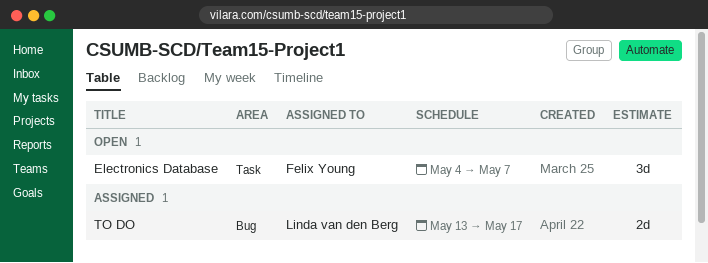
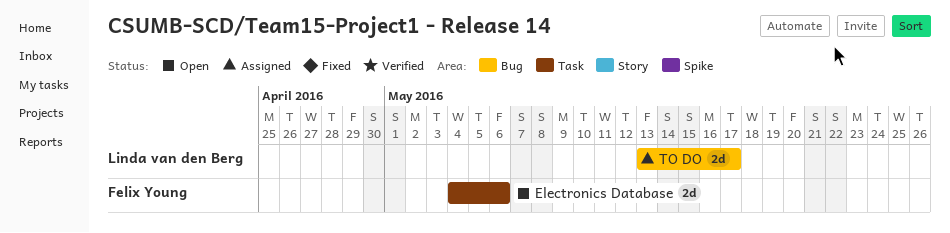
Electronics Database, estimate: 3d -> 2d
Electronics Database, due: May 7 -> May 6

